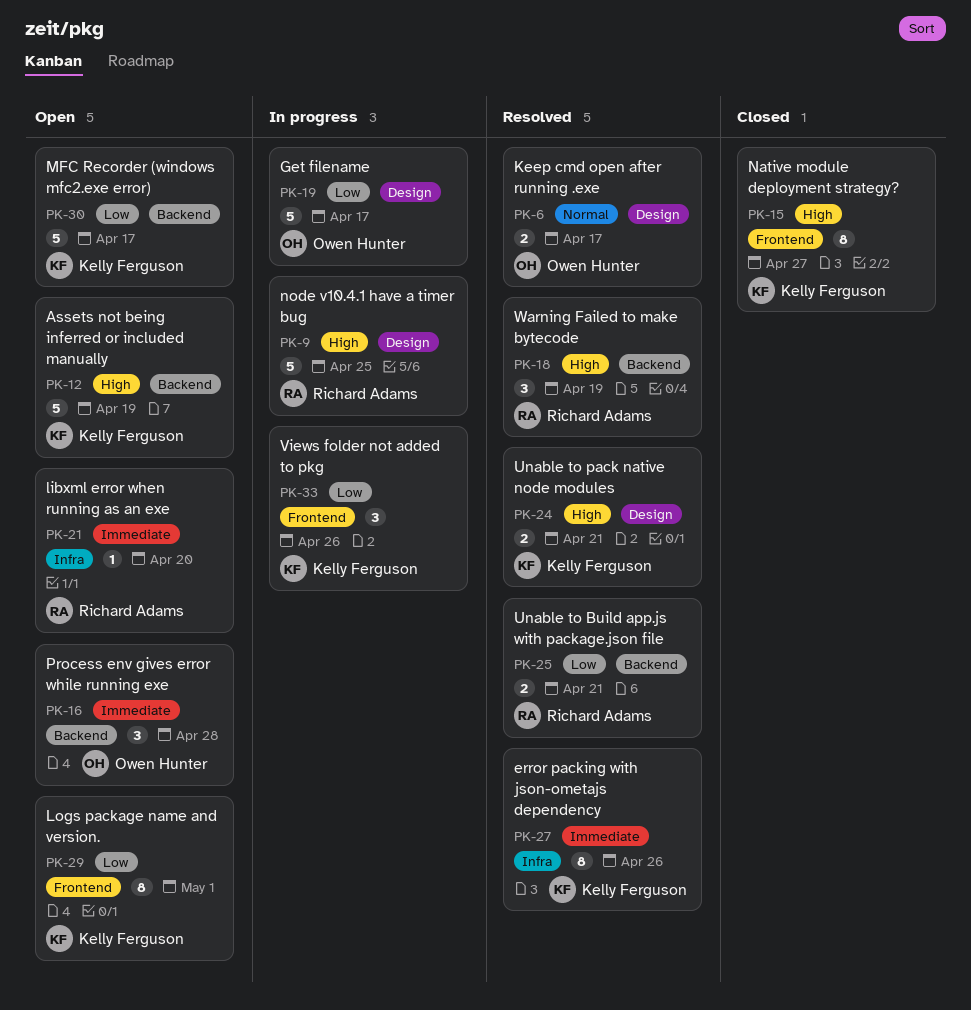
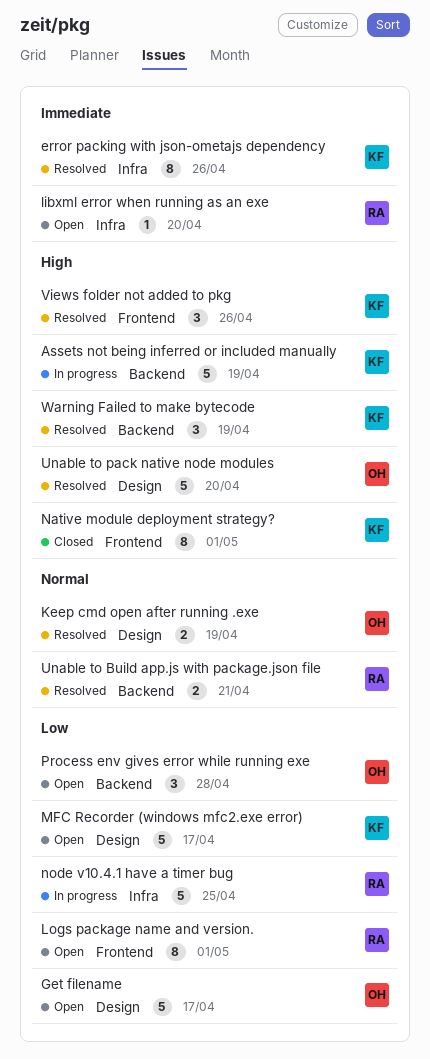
Assets not being inferred or included manually, status: Open -> In progress
Get filename, status: In progress -> Open
Keep cmd open after running .exe, due: Apr 17 -> Apr 19
Logs package name and version., owner: Kelly Ferguson -> Richard Adams
MFC Recorder (windows mfc2.exe error), label: Backend -> Design
Native module deployment strategy?, due: Apr 27 -> May 1
node v10.4.1 have a timer bug, priority: High -> Low
node v10.4.1 have a timer bug, label: Design -> Infra
Process env gives error while running exe, priority: Immediate -> Low
Unable to Build app.js with package.json file, priority: Low -> Normal
Unable to pack native node modules, owner: Kelly Ferguson -> Owen Hunter
Unable to pack native node modules, estimate: 2 -> 5
Unable to pack native node modules, due: Apr 21 -> Apr 20
Views folder not added to pkg, status: In progress -> Resolved
Views folder not added to pkg, priority: Low -> High
Warning Failed to make bytecode, owner: Richard Adams -> Kelly Ferguson

